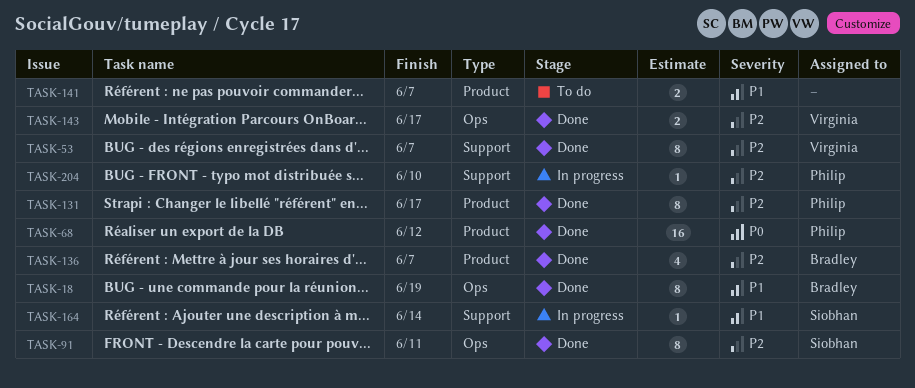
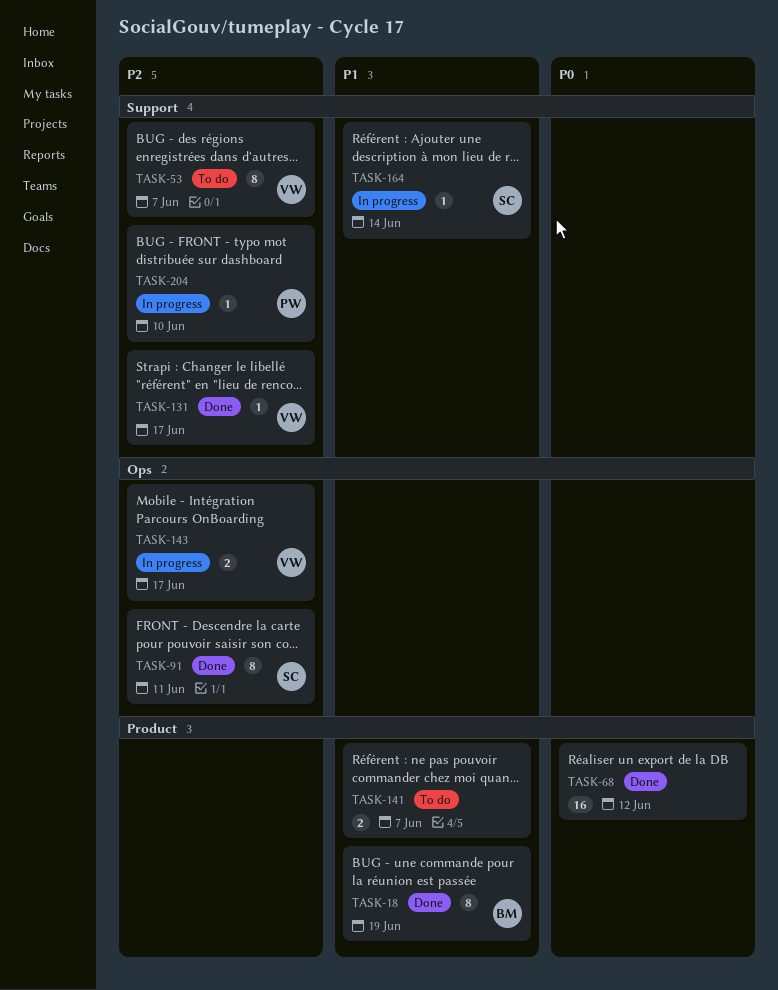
TASK-18, label: Ops -> Product
TASK-53, status: Done -> To do
TASK-68, owner: Philip -> none
TASK-131, owner: Philip -> Virginia
TASK-131, label: Product -> Support
TASK-131, estimate: 8 -> 1
TASK-136: present -> none
TASK-143, status: Done -> In progress

